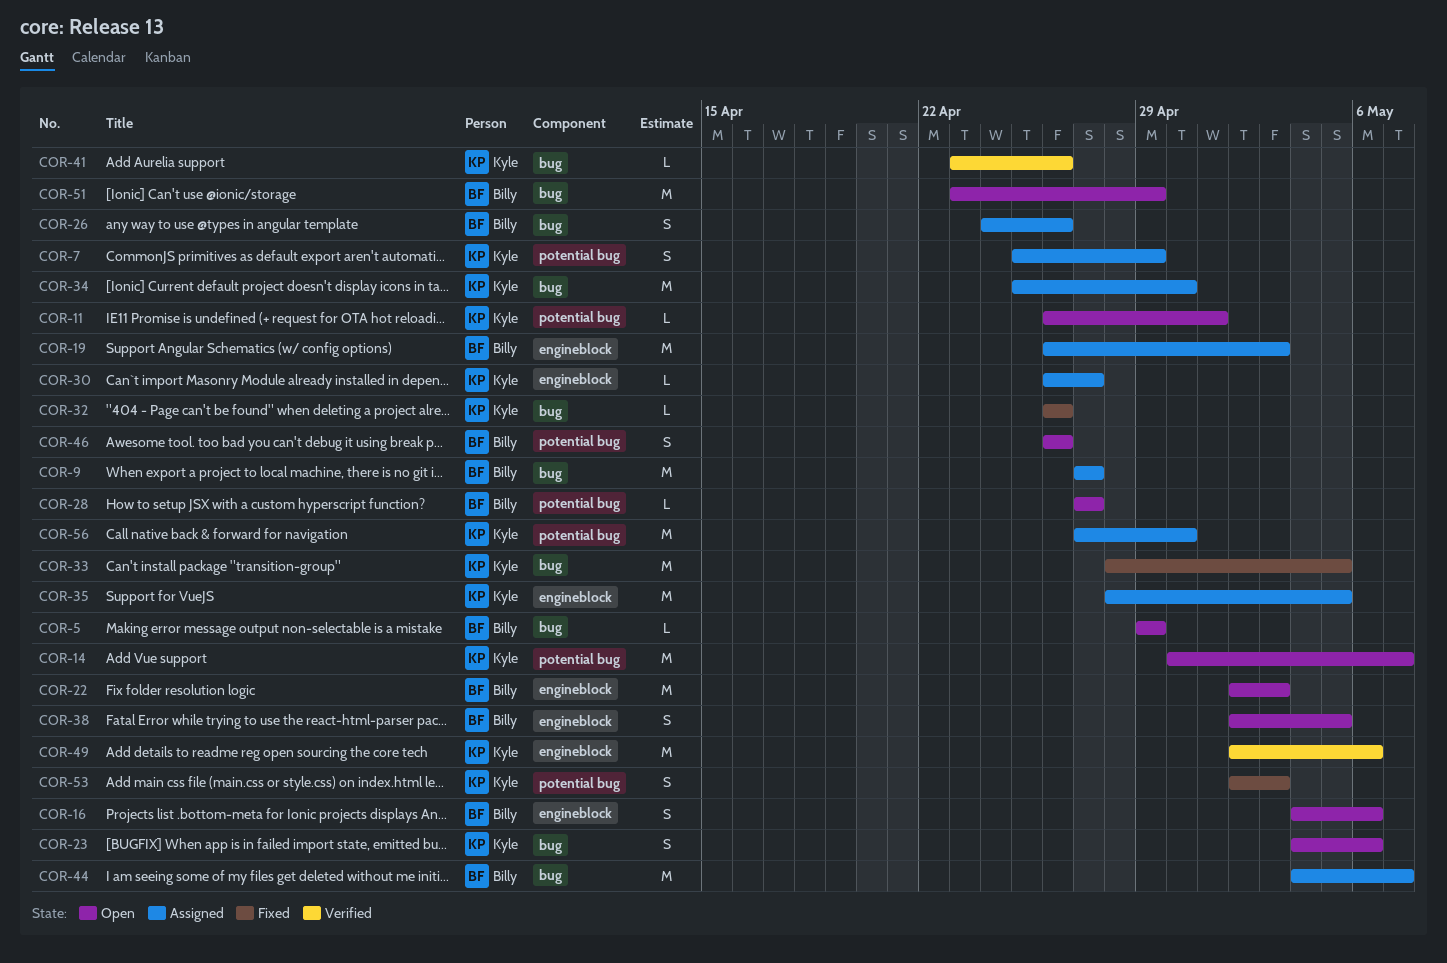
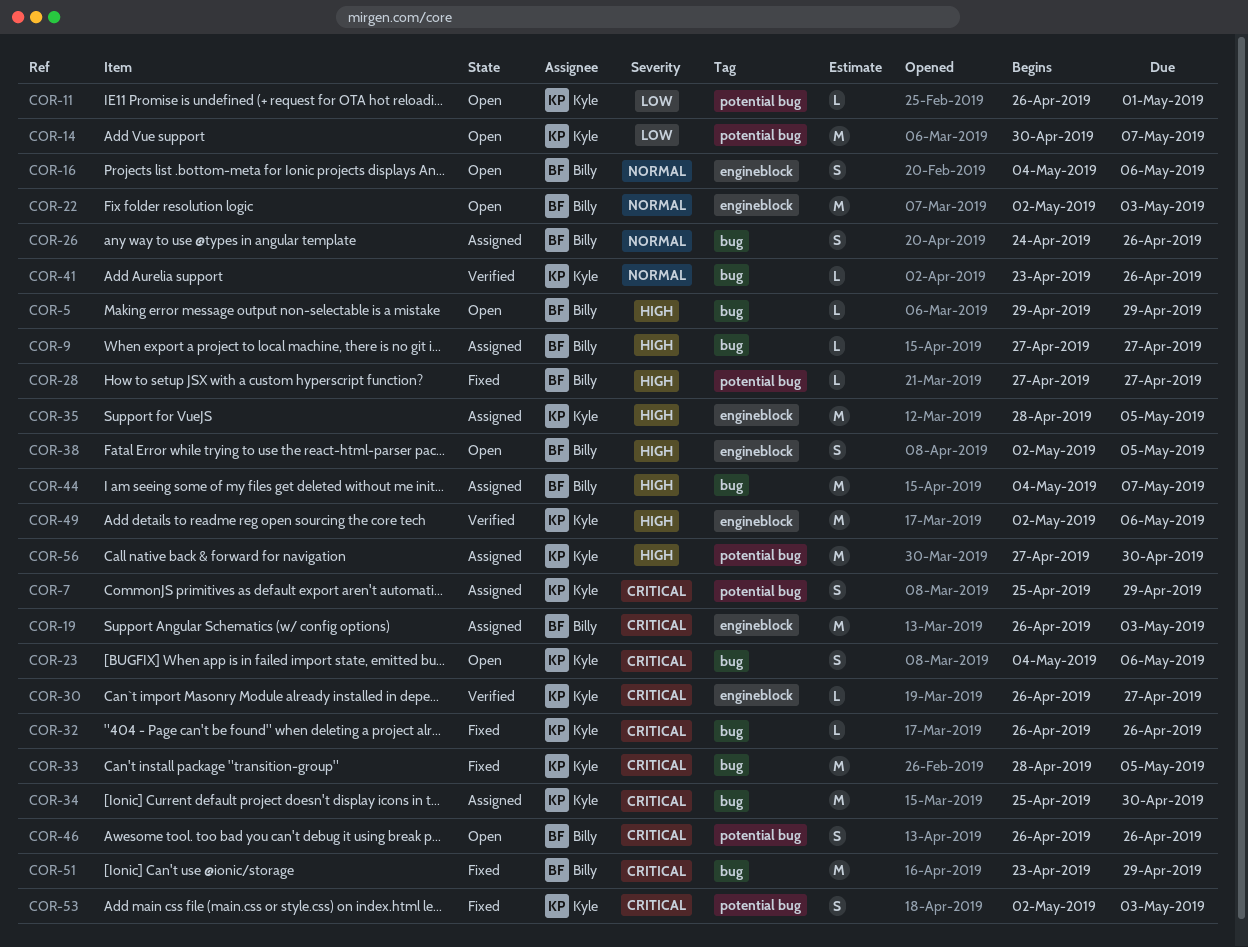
COR-9, estimate: M -> L
COR-28, status: Open -> Fixed
COR-30, status: Assigned -> Verified
COR-51, status: Open -> Fixed

